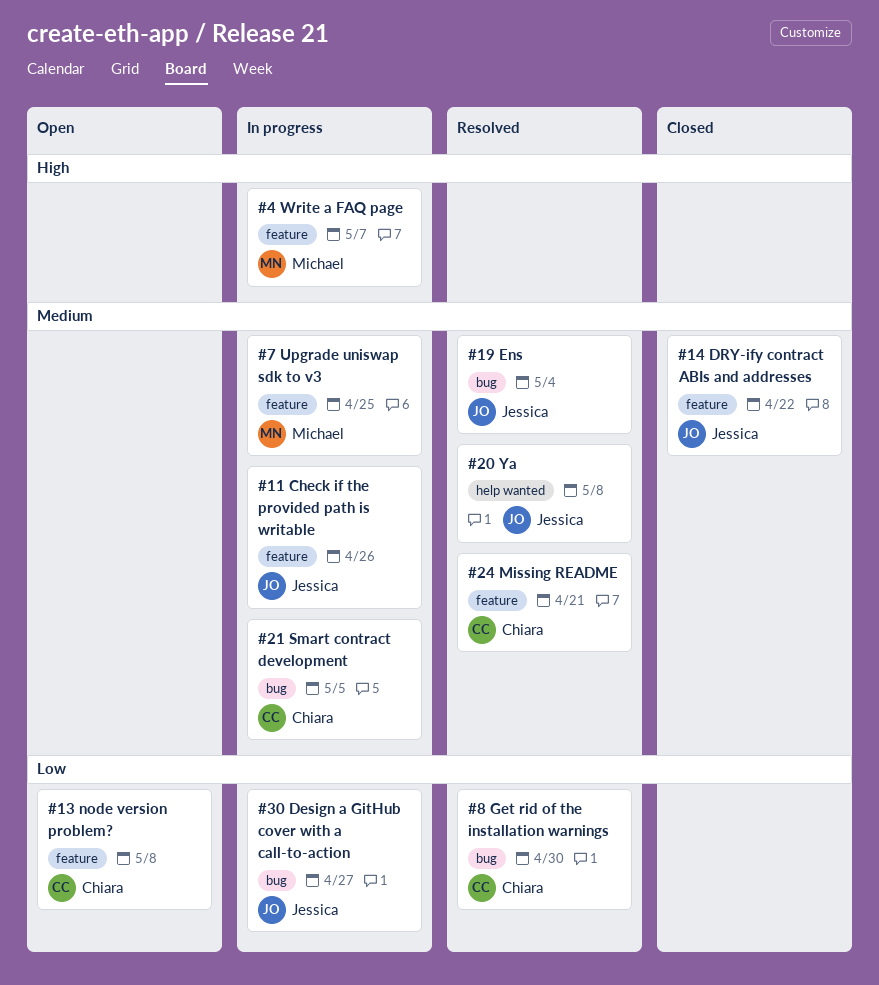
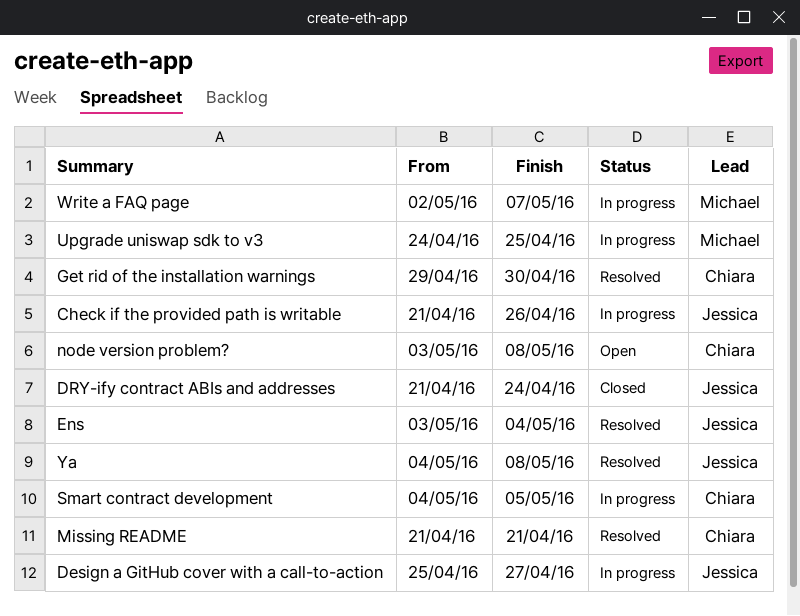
DRY-ify contract ABIs and addresses, due: Apr 22 -> Apr 24

